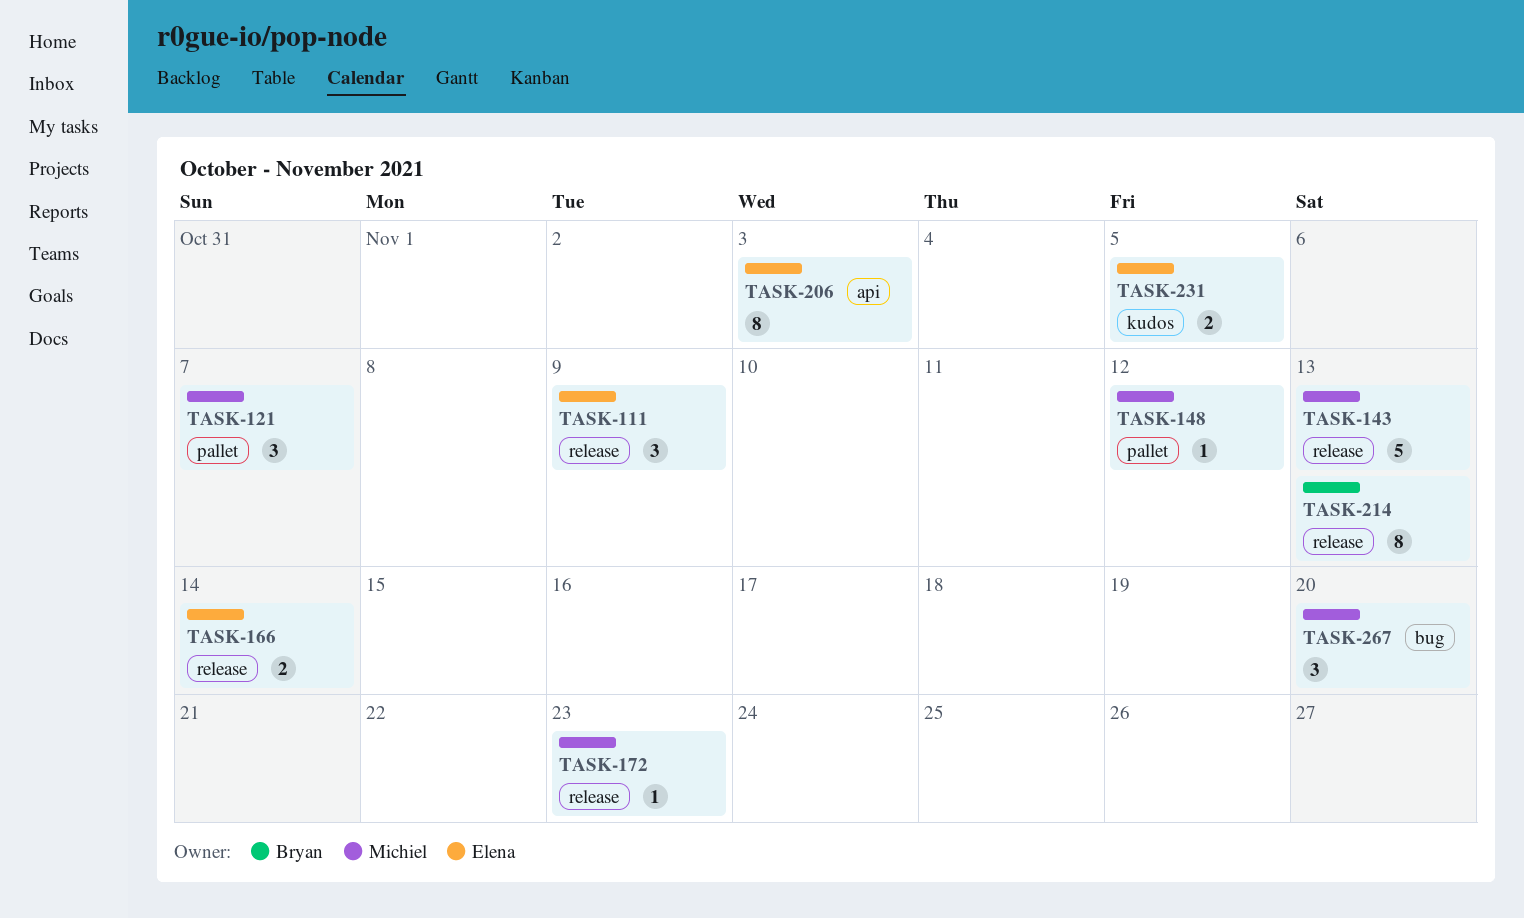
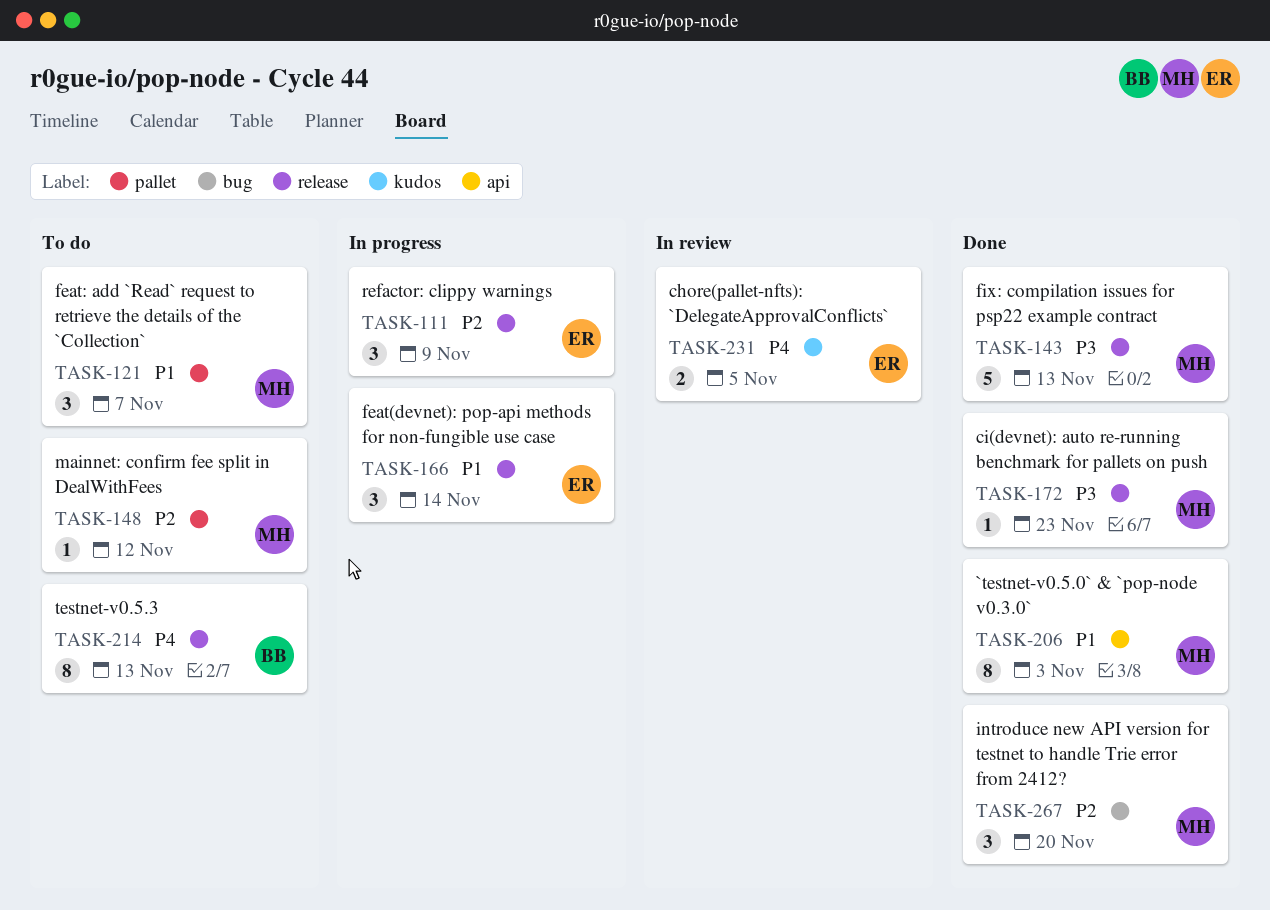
TASK-166, estimate: 2 -> 3
TASK-206, owner: Elena -> Michiel

